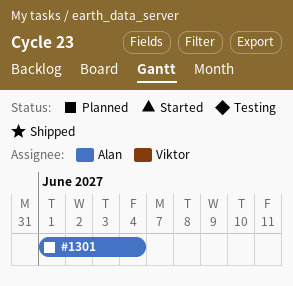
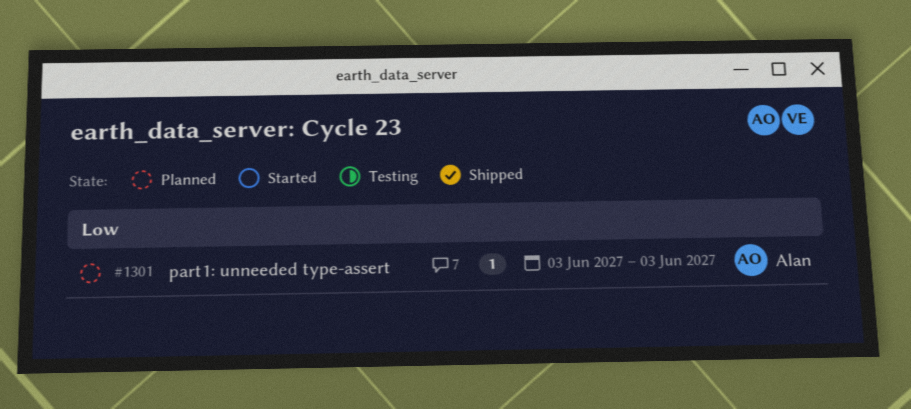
#1301, start: Jun 1 -> Jun 3
#1301, due: Jun 4 -> Jun 3

